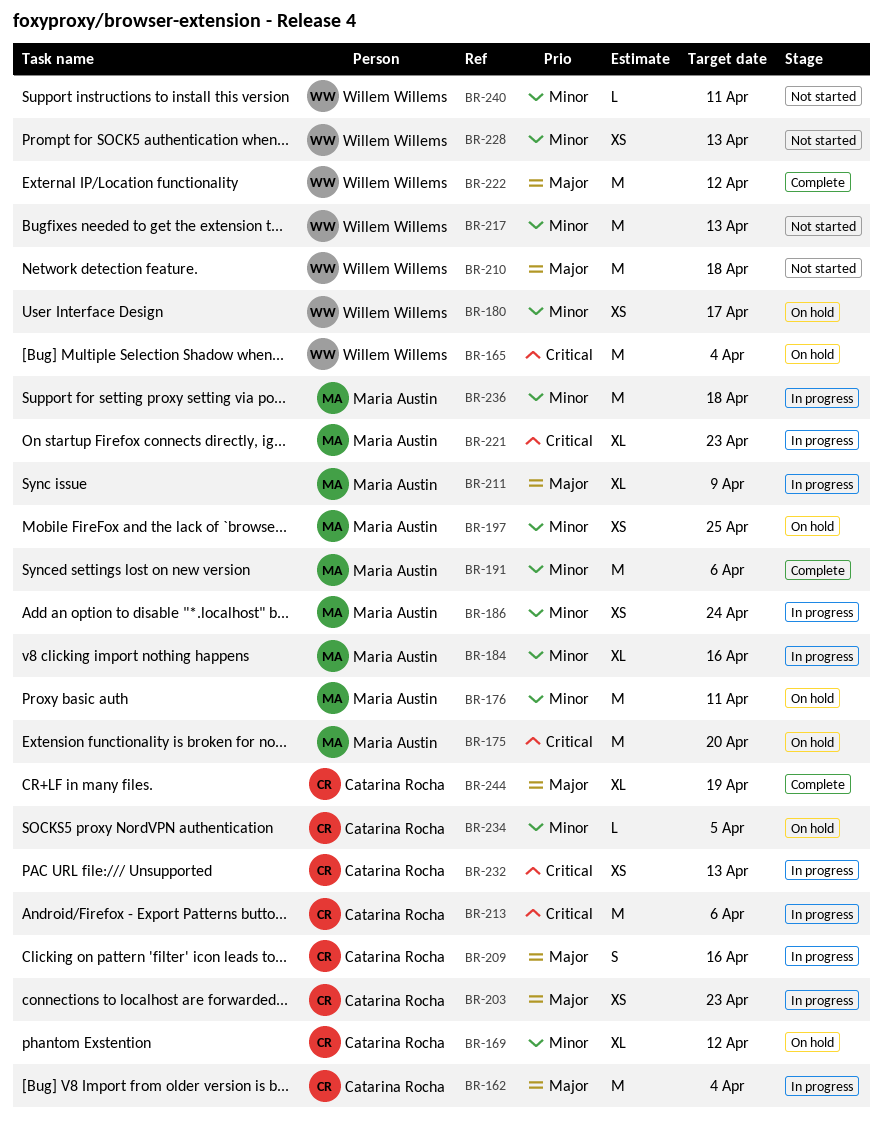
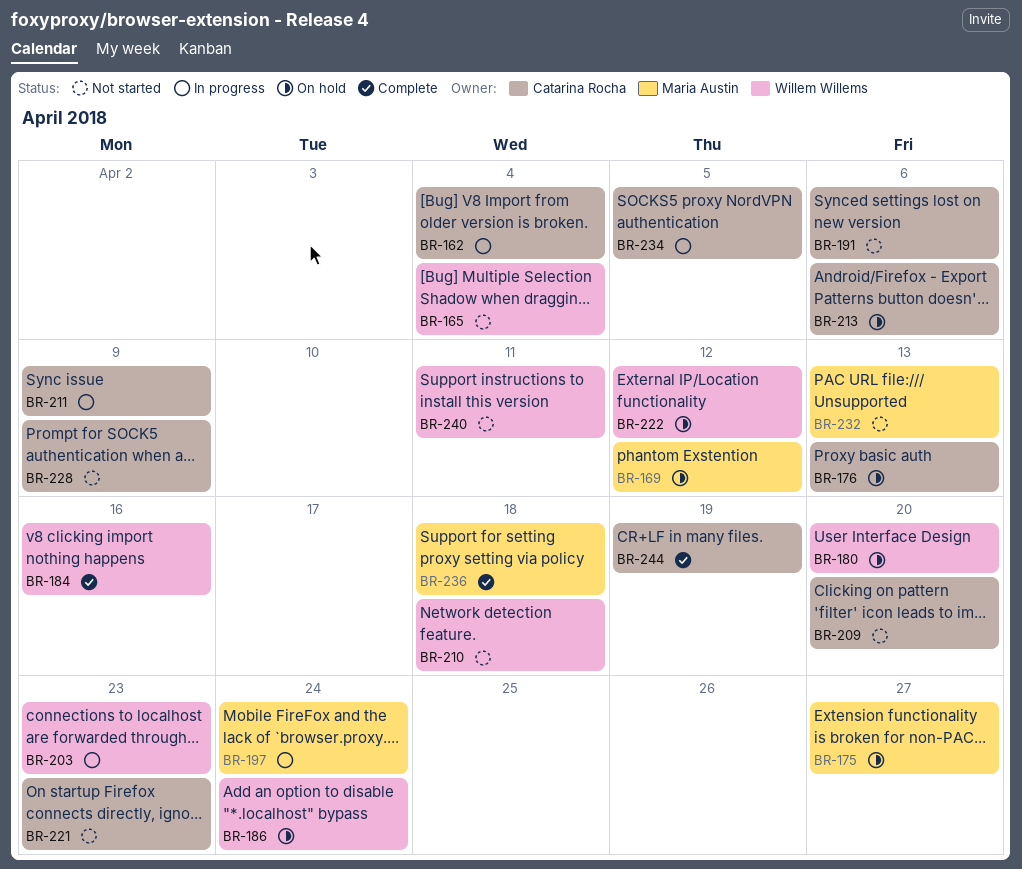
BR-165, status: On hold -> Not started
BR-169, owner: Catarina Rocha -> Maria Austin
BR-175, due: Apr 20 -> Apr 27
BR-176, owner: Maria Austin -> Catarina Rocha
BR-176, due: Apr 11 -> Apr 13
BR-180, due: Apr 17 -> Apr 20
BR-184, status: In progress -> Complete
BR-184, owner: Maria Austin -> Willem Willems
BR-186, status: In progress -> On hold
BR-186, owner: Maria Austin -> Willem Willems
BR-191, status: Complete -> Not started
BR-191, owner: Maria Austin -> Catarina Rocha
BR-197, status: On hold -> In progress
BR-197, due: Apr 25 -> Apr 24
BR-203, owner: Catarina Rocha -> Willem Willems
BR-209, status: In progress -> Not started
BR-209, due: Apr 16 -> Apr 20
BR-211, owner: Maria Austin -> Catarina Rocha
BR-213, status: In progress -> On hold
BR-217: present -> none
BR-221, status: In progress -> Not started
BR-221, owner: Maria Austin -> Catarina Rocha
BR-222, status: Complete -> On hold
BR-228, owner: Willem Willems -> Catarina Rocha
BR-228, due: Apr 13 -> Apr 9
BR-232, status: In progress -> Not started
BR-232, owner: Catarina Rocha -> Maria Austin
BR-234, status: On hold -> In progress
BR-236, status: In progress -> Complete

